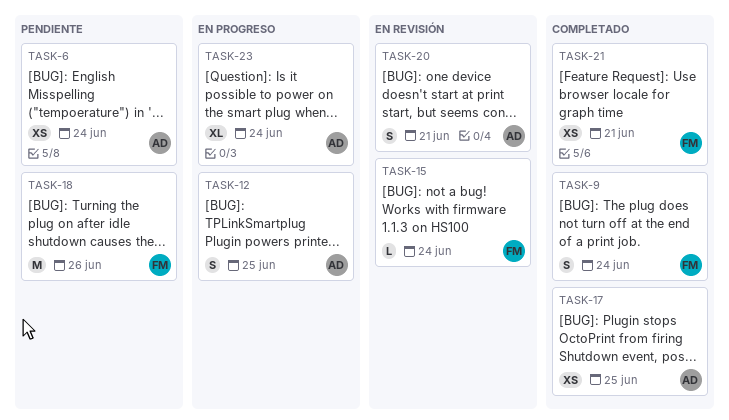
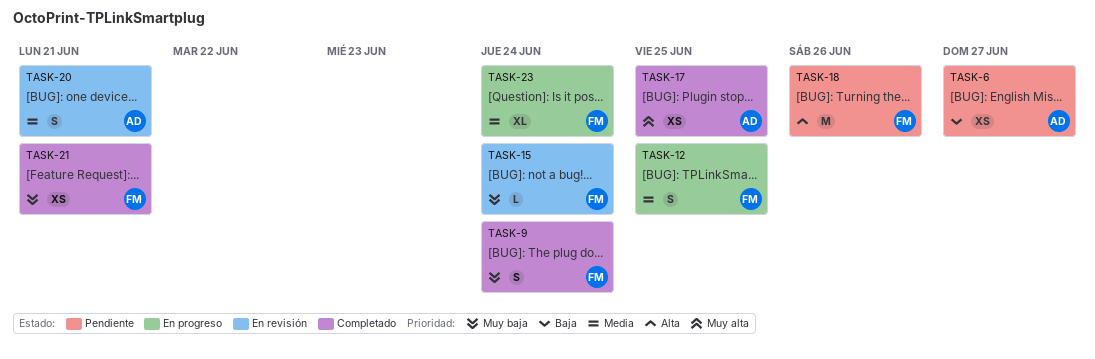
TASK-6, due: Jun 24 -> Jun 27
TASK-12, owner: AD -> FM
TASK-23, owner: AD -> FM

